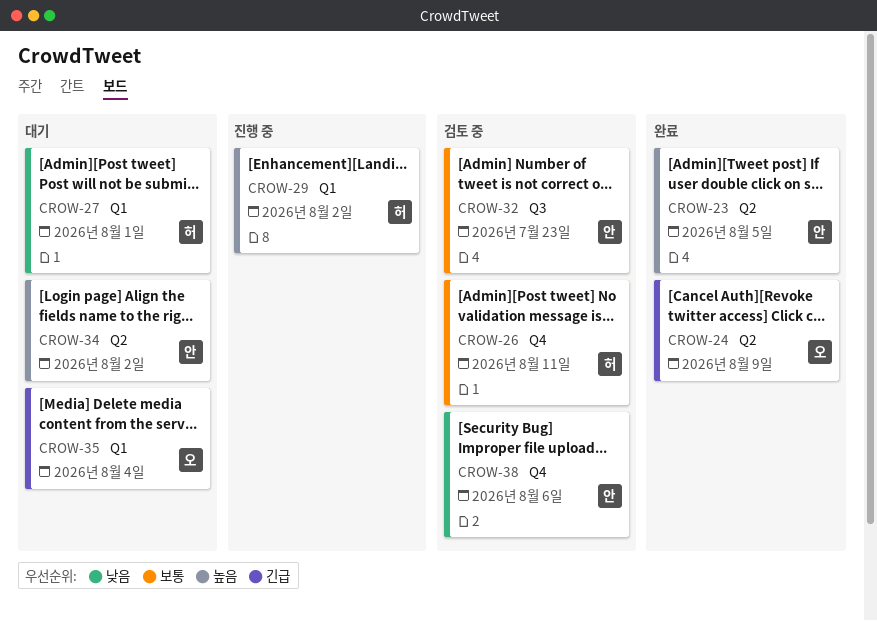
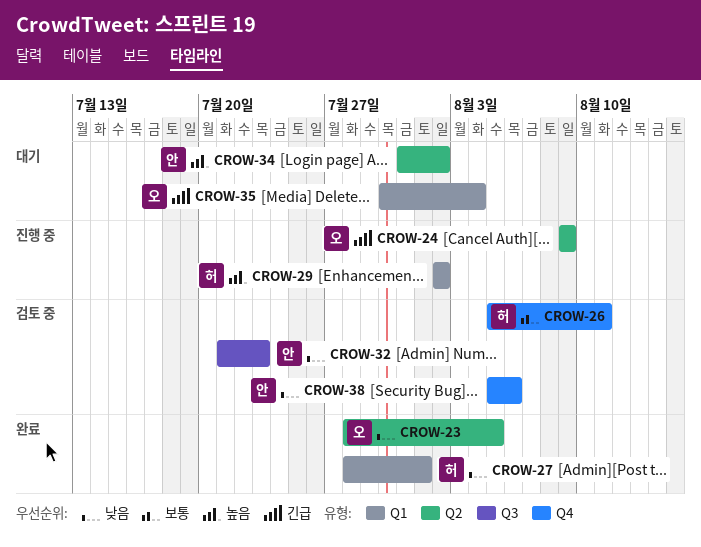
CROW-23, owner: 안 -> 오
CROW-23, priority: 높음 -> 낮음
CROW-24, status: 완료 -> 진행 중
CROW-27, status: 대기 -> 완료
CROW-32, priority: 보통 -> 낮음

